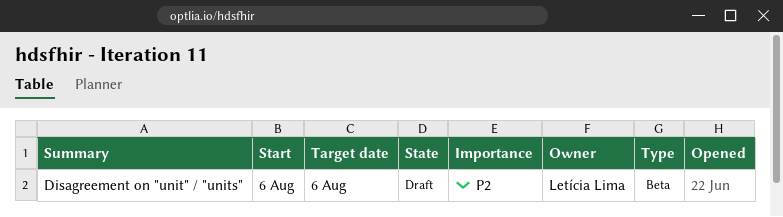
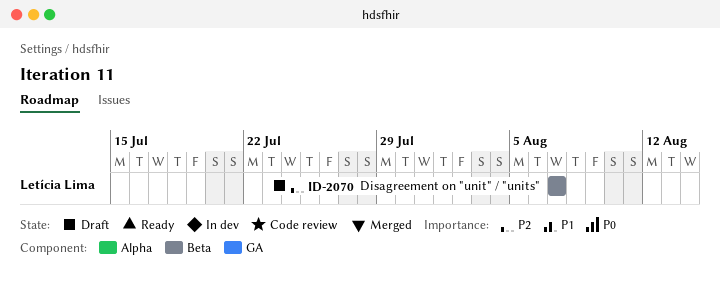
Disagreement on "unit" / "units", start: Aug 6 -> Aug 7
Disagreement on "unit" / "units", due: Aug 6 -> Aug 7

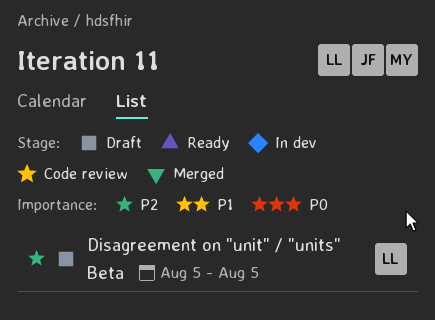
Disagreement on "unit" / "units", start: Aug 7 -> Aug 5
Disagreement on "unit" / "units", due: Aug 7 -> Aug 5

